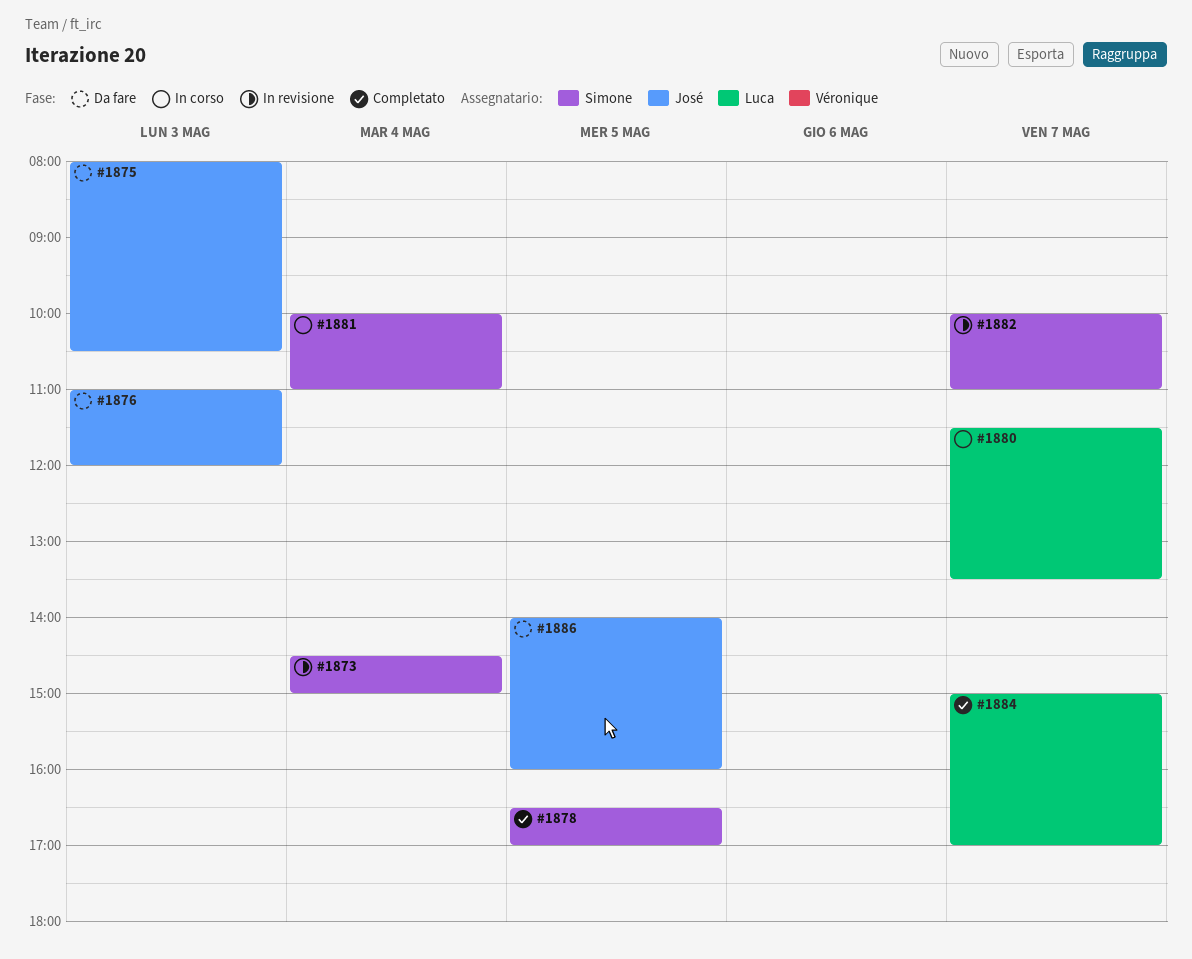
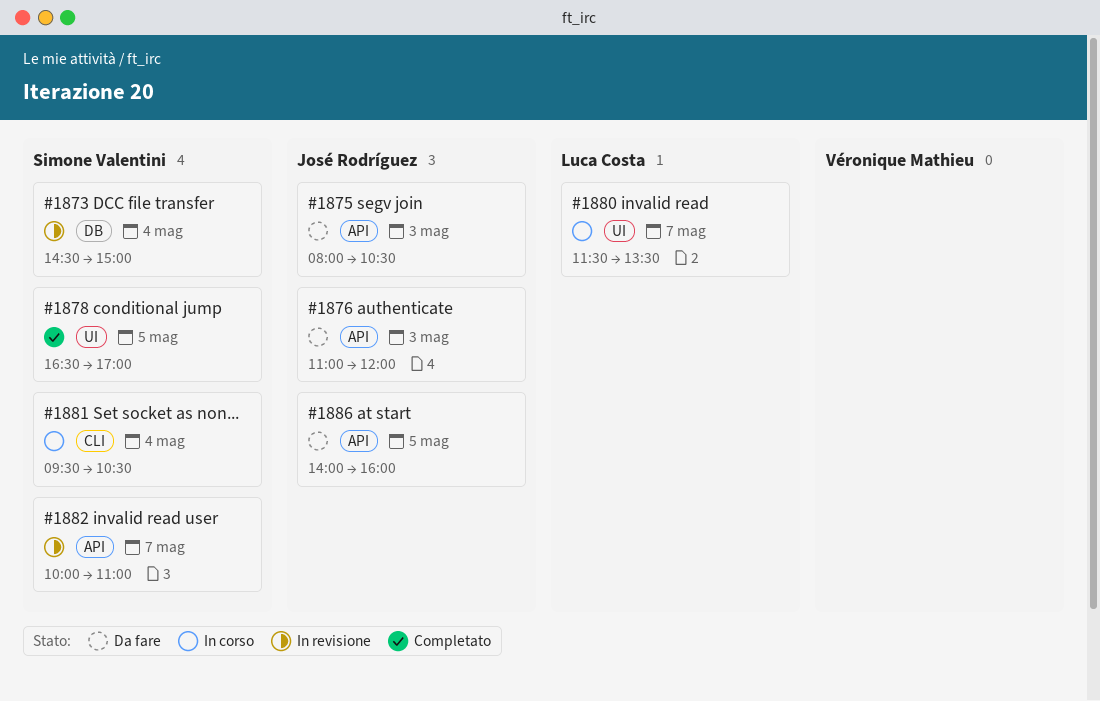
#1881, begins: 10:00 -> 09:30
#1881, ends: 11:00 -> 10:30
#1884: present -> none

